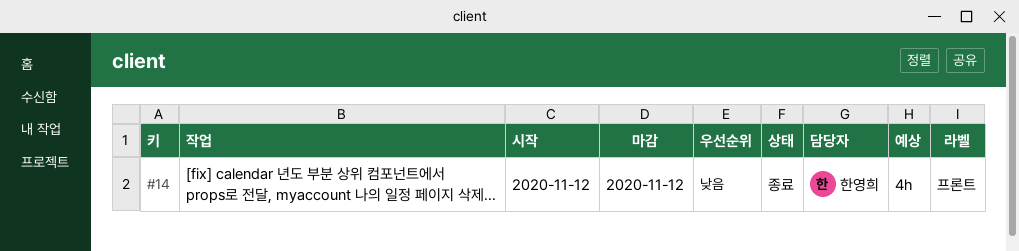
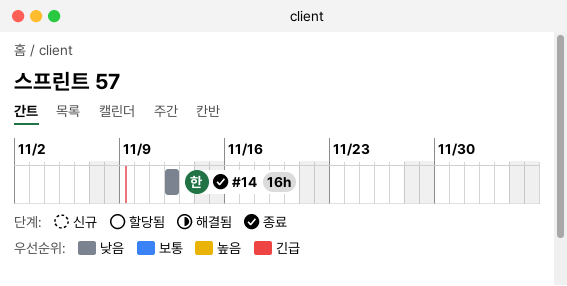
#14, estimate: 4h -> 16h

